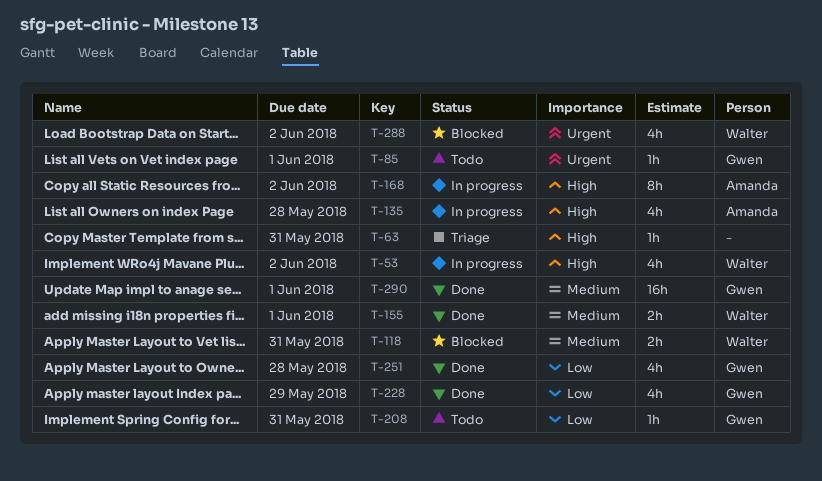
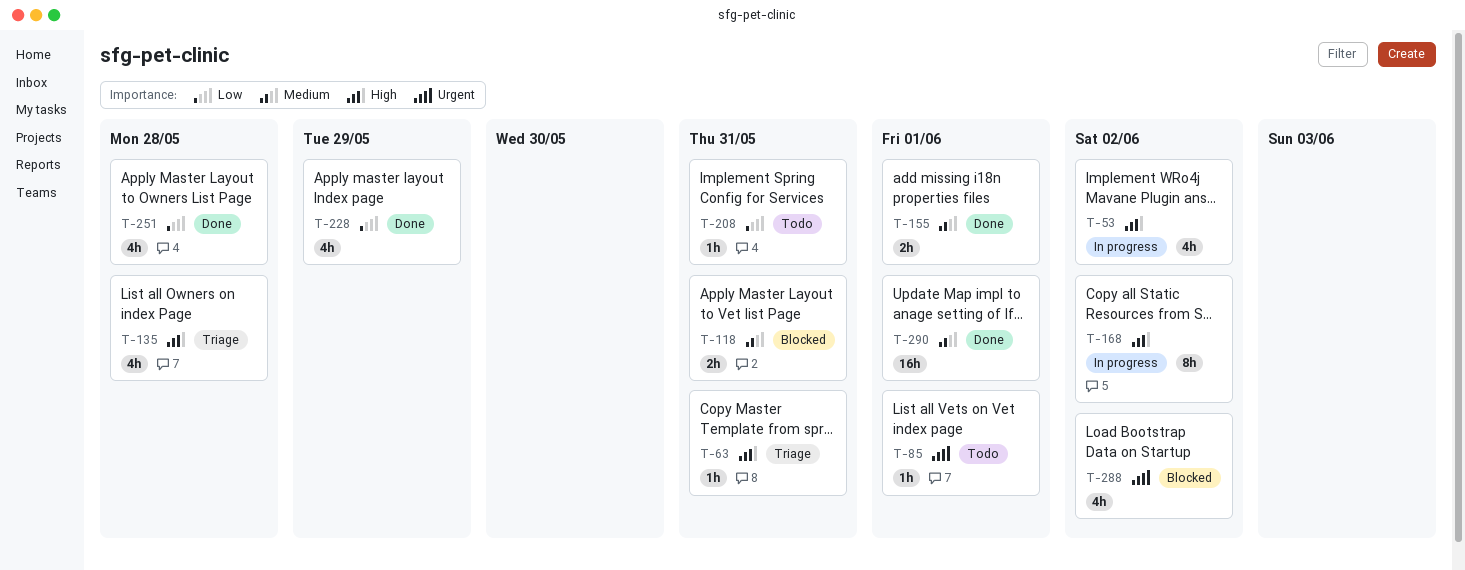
T-135, status: In progress -> Triage

